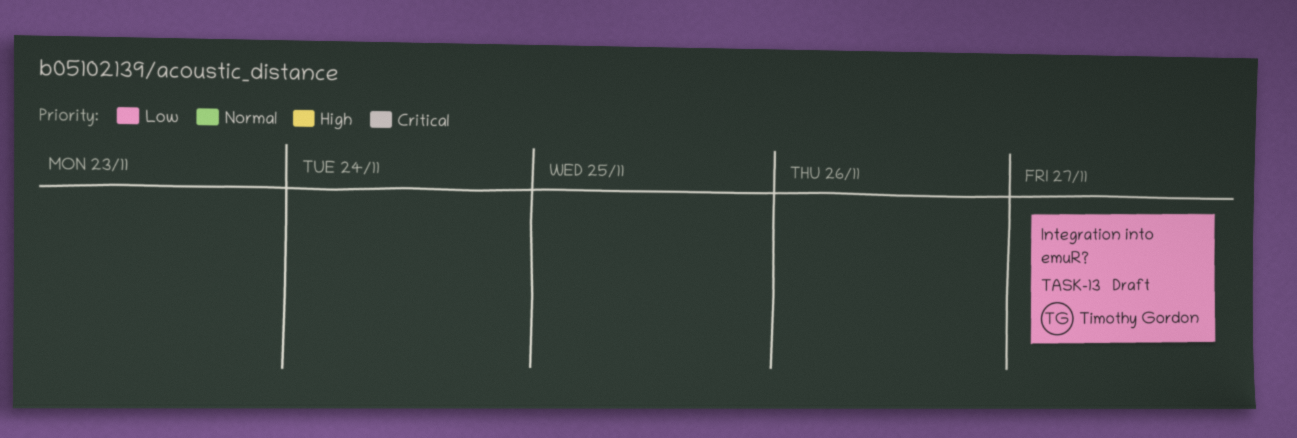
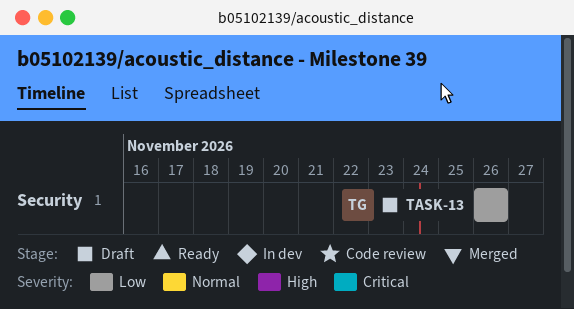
TASK-13, due: Nov 27 -> Nov 26

